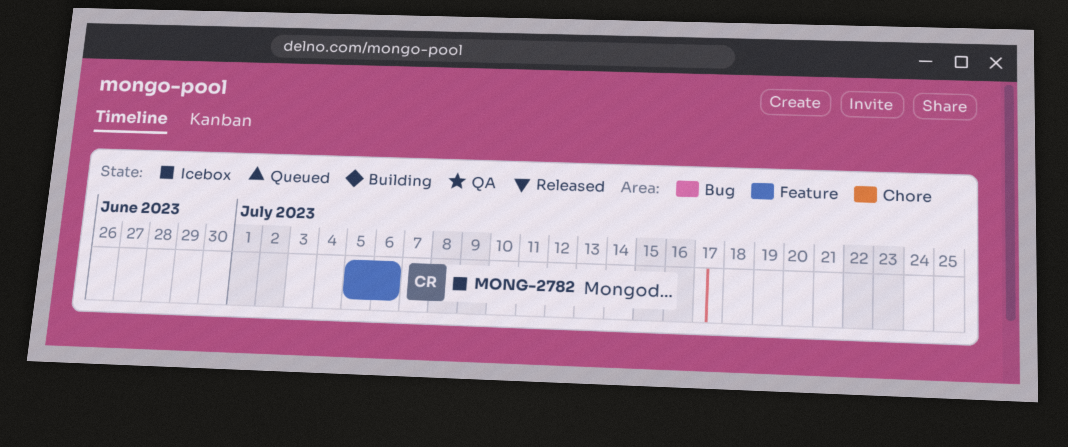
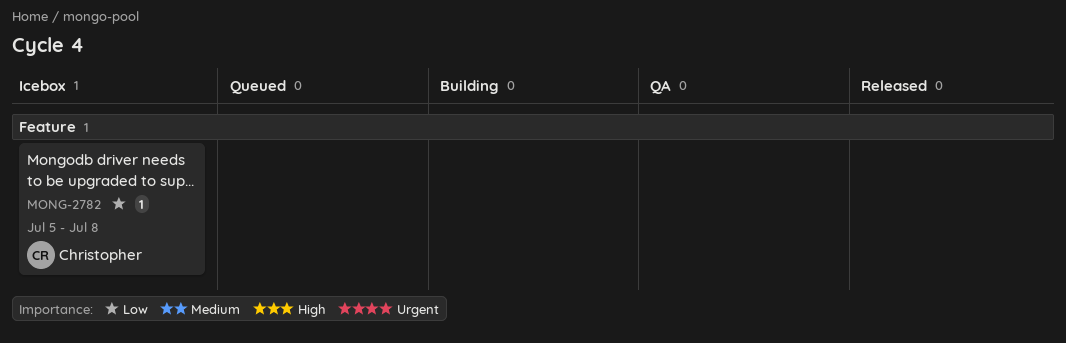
MONG-2782, due: Jul 6 -> Jul 8

